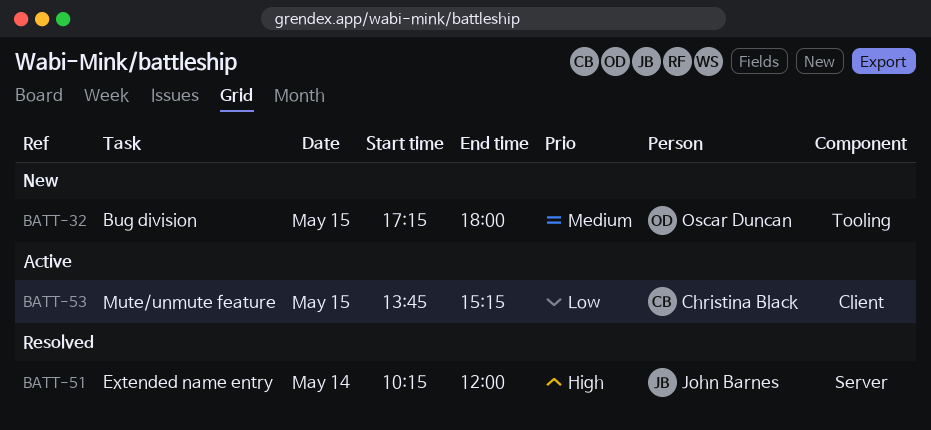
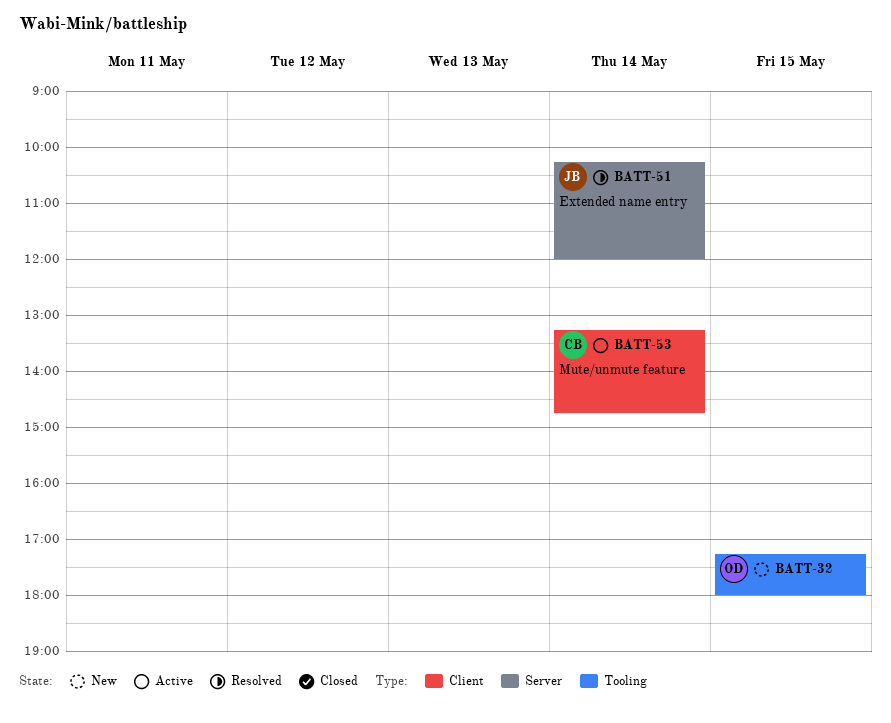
BATT-53, day: May 15 -> May 14
BATT-53, begins: 13:45 -> 13:15
BATT-53, ends: 15:15 -> 14:45

